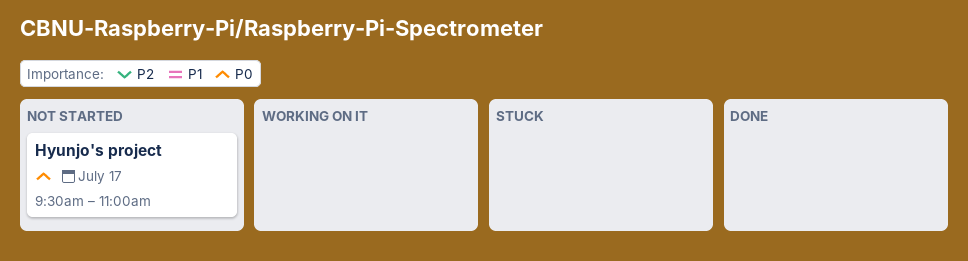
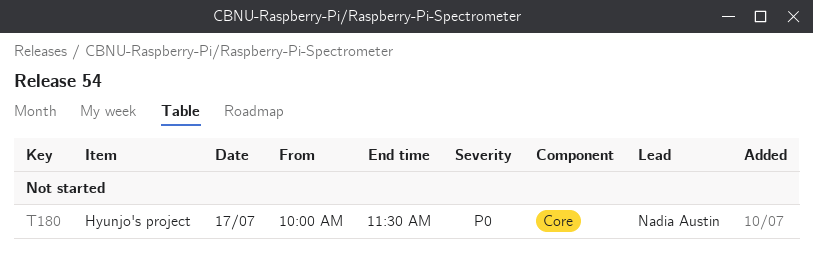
Hyunjo's project, begins: 09:30 -> 10:00
Hyunjo's project, ends: 11:00 -> 11:30

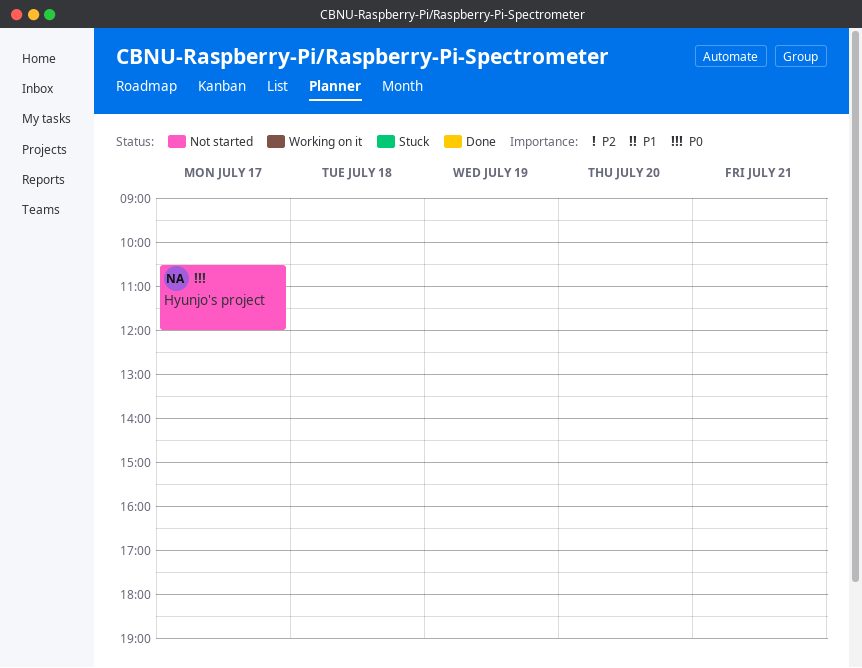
Hyunjo's project, begins: 10:00 -> 10:30
Hyunjo's project, ends: 11:30 -> 12:00

